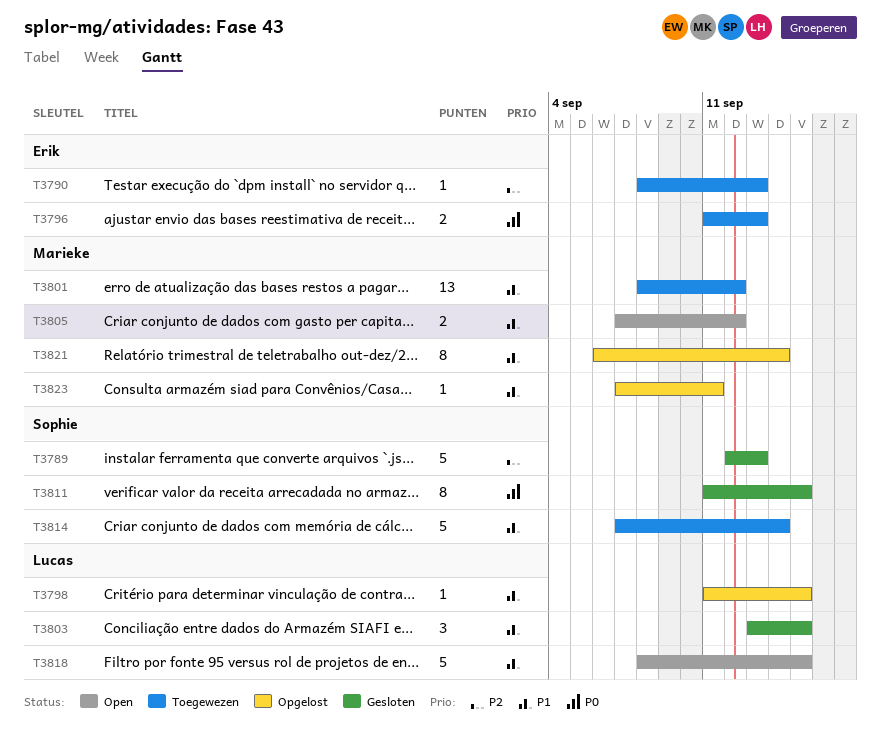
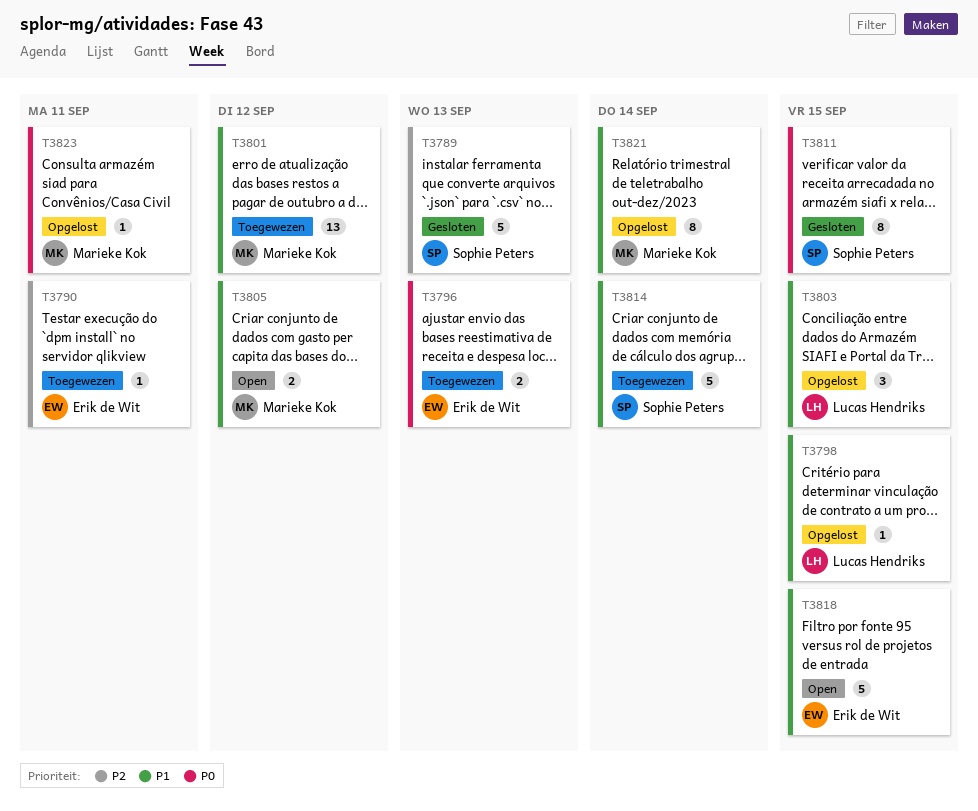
T3790, due: Sep 13 -> Sep 11
T3803, status: Gesloten -> Opgelost
T3818, owner: Lucas Hendriks -> Erik de Wit
T3823, priority: P1 -> P0

